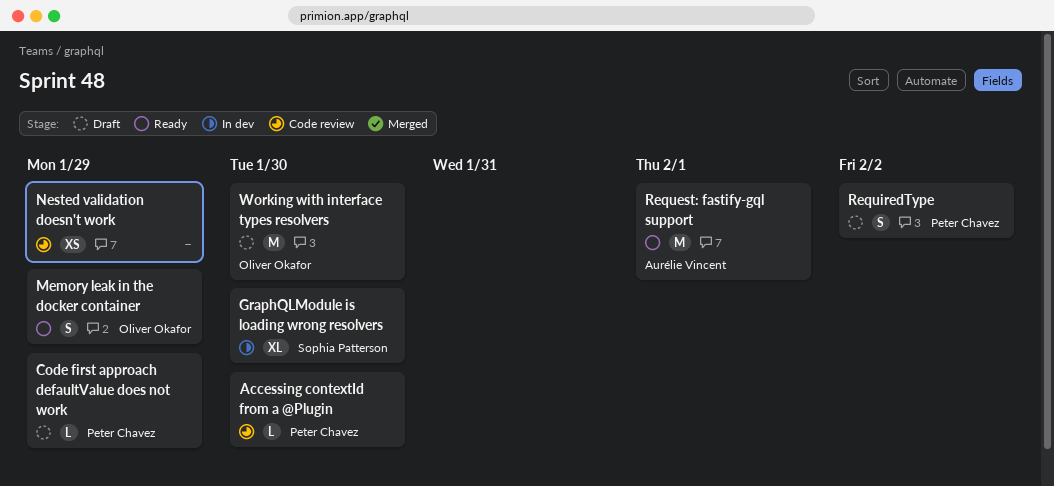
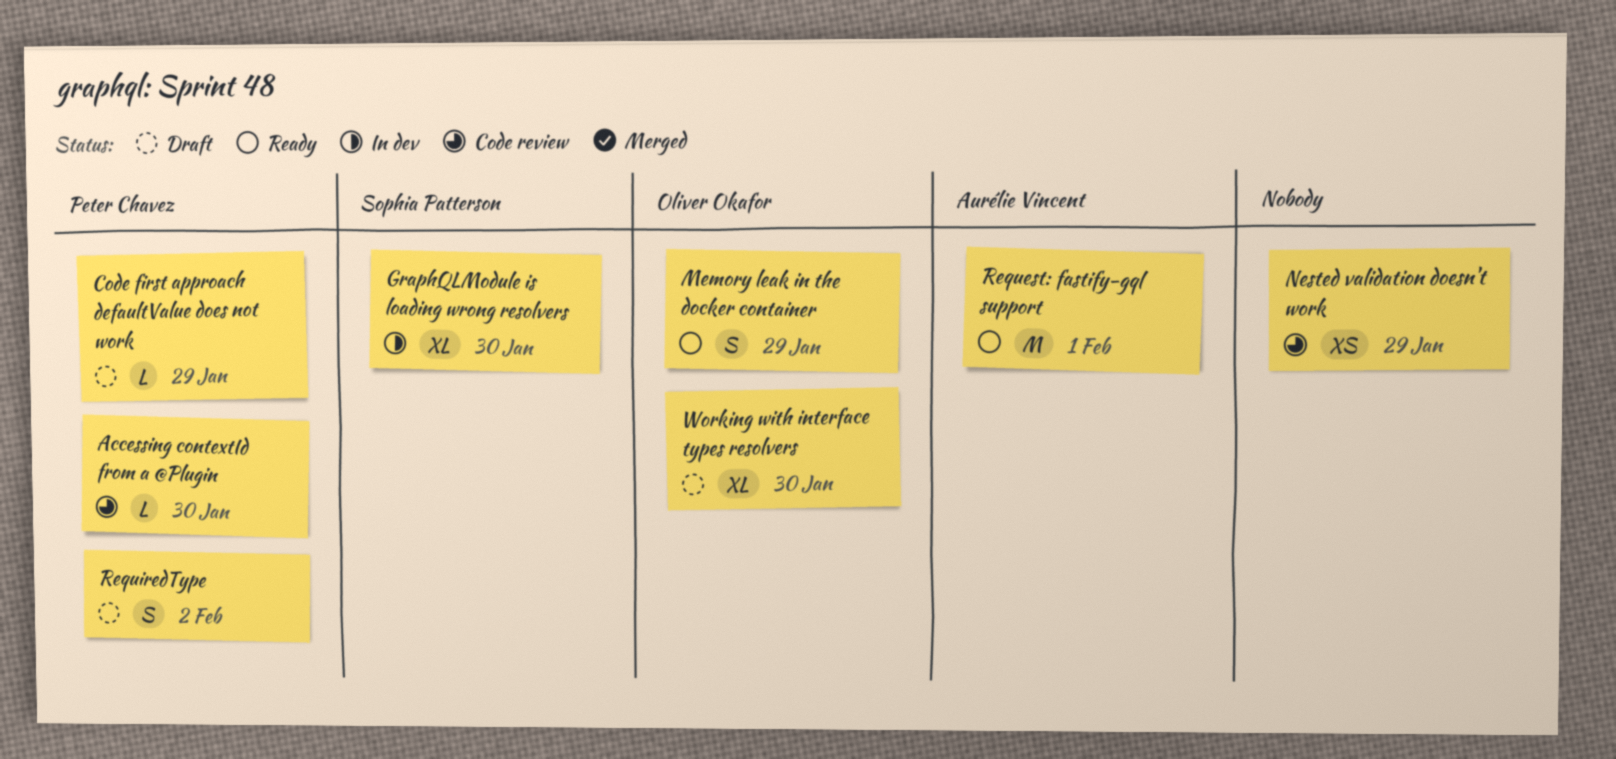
Working with interface types resolvers, estimate: M -> XL

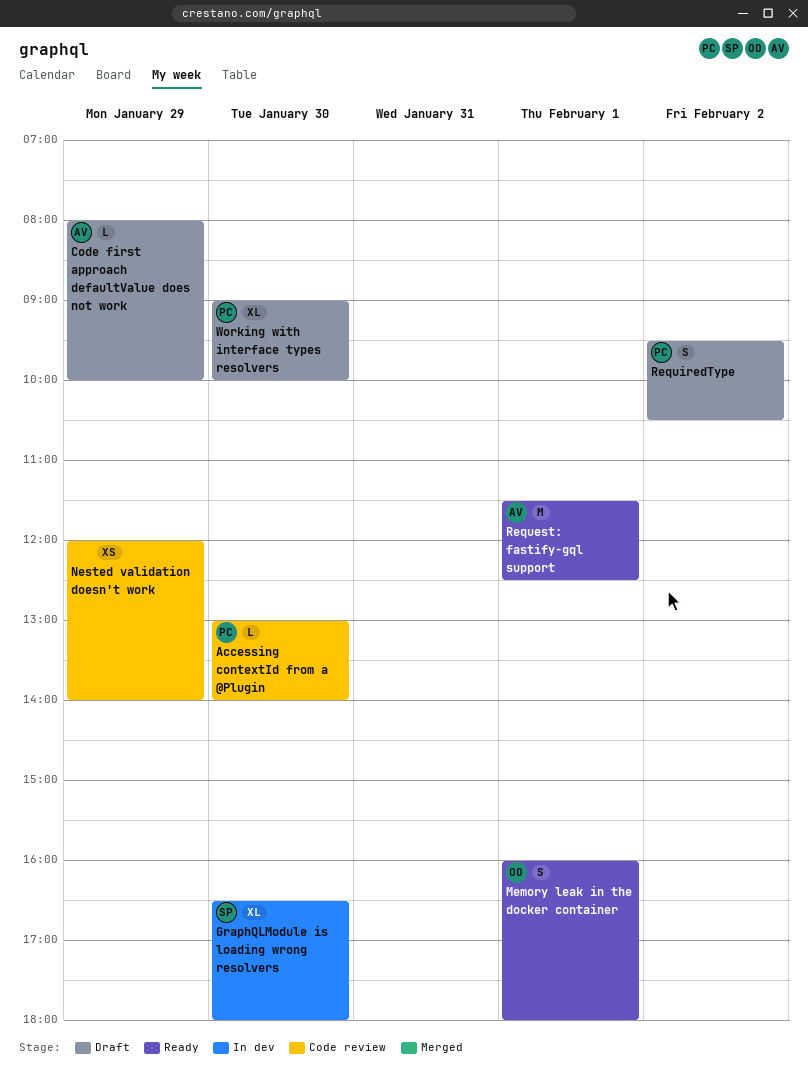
Code first approach defaultValue does not work, owner: Peter Chavez -> Aurélie Vincent
Memory leak in the docker container, day: Jan 29 -> Feb 1
Working with interface types resolvers, owner: Oliver Okafor -> Peter Chavez

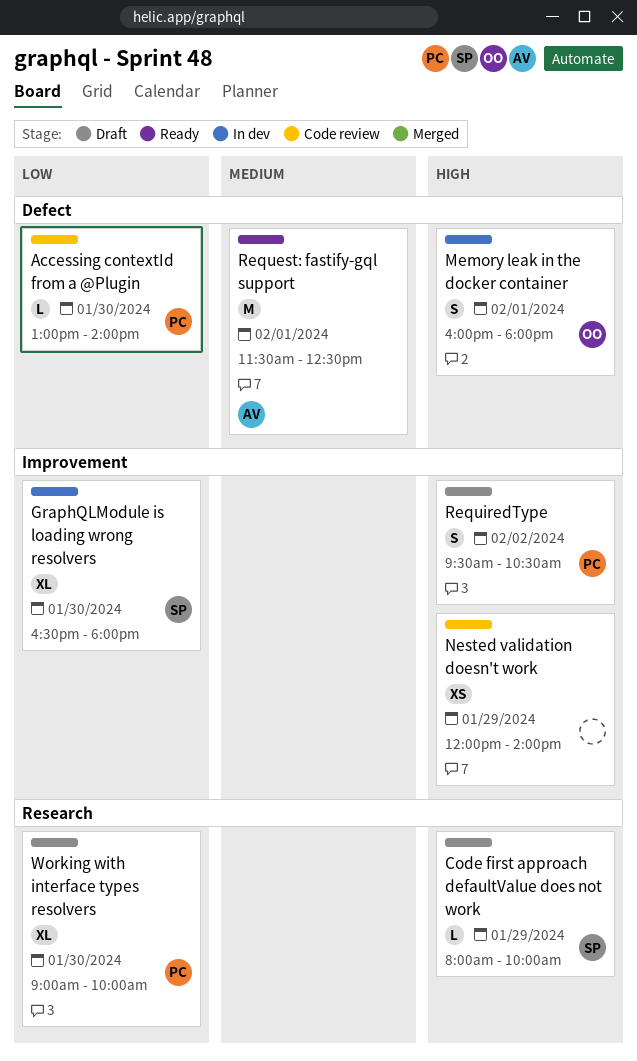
Code first approach defaultValue does not work, owner: AV -> SP
Memory leak in the docker container, status: Ready -> In dev

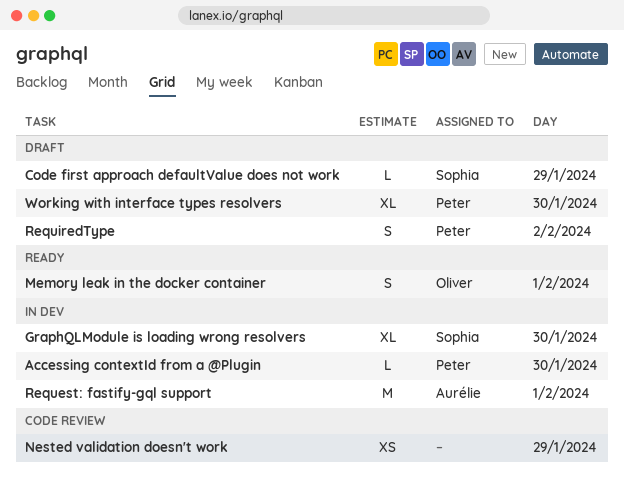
Accessing contextId from a @Plugin, status: Code review -> In dev
Memory leak in the docker container, status: In dev -> Ready
Request: fastify-gql support, status: Ready -> In dev

